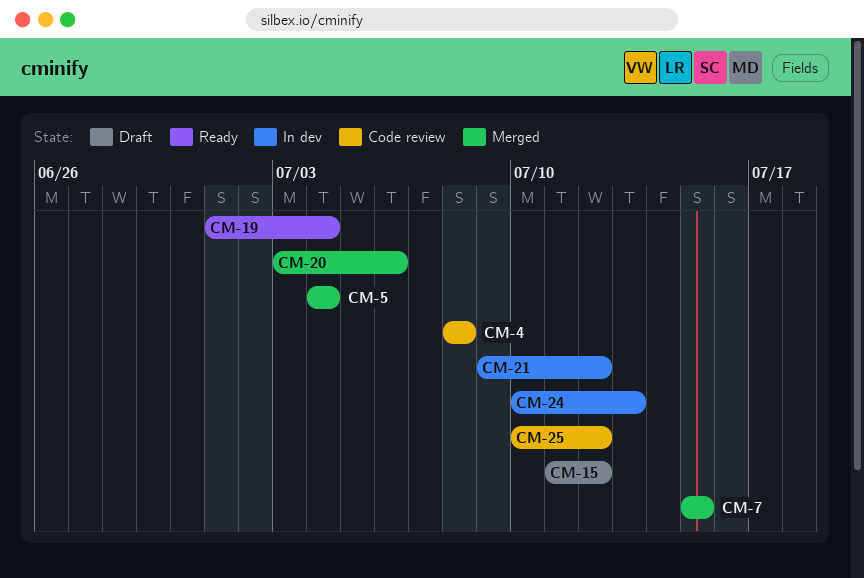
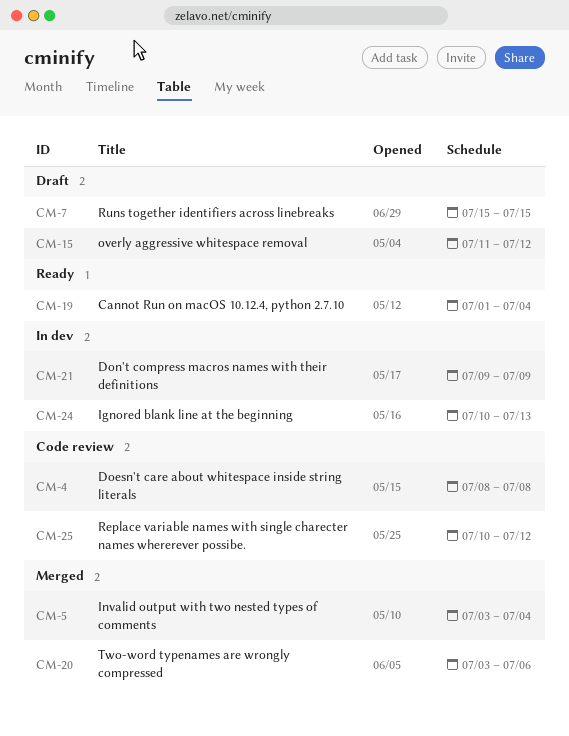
CM-5, start: Jul 4 -> Jul 3
CM-7, status: Merged -> Draft
CM-21, due: Jul 12 -> Jul 9

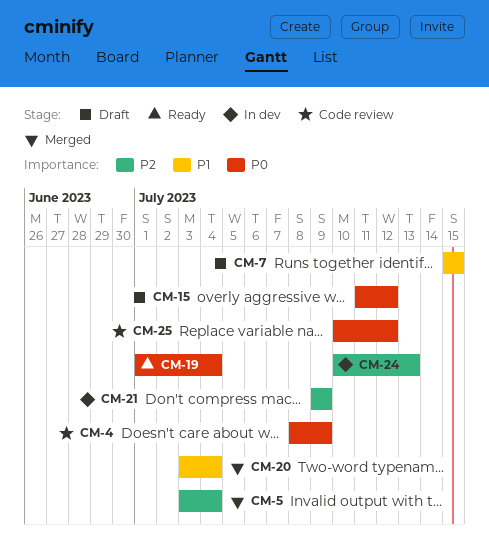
CM-4, due: Jul 8 -> Jul 9
CM-20, due: Jul 6 -> Jul 4

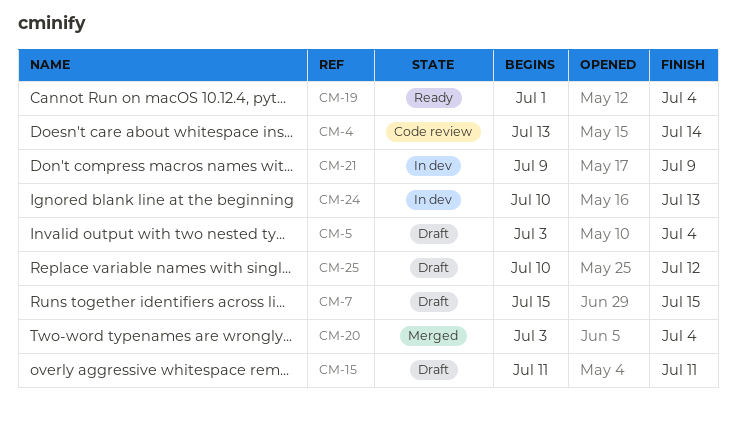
CM-4, start: Jul 8 -> Jul 13
CM-4, due: Jul 9 -> Jul 14
CM-5, status: Merged -> Draft
CM-15, due: Jul 12 -> Jul 11
CM-25, status: Code review -> Draft

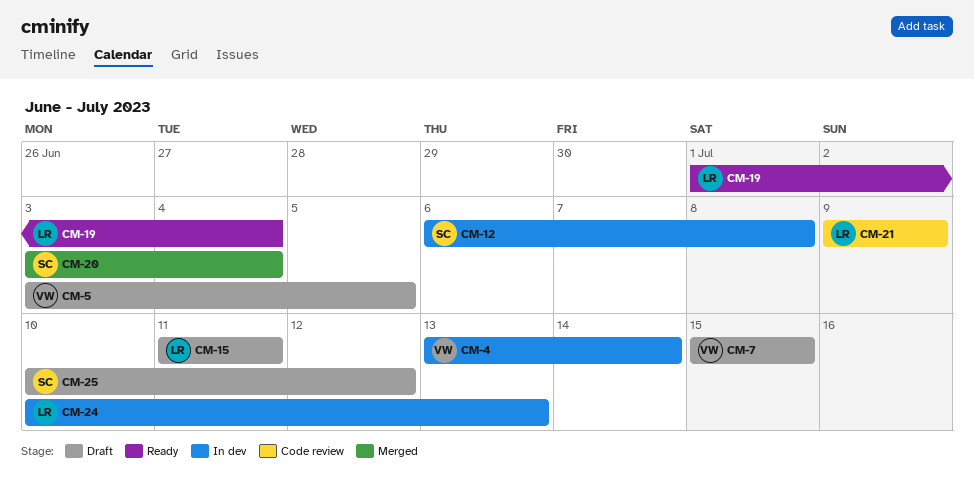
CM-4, status: Code review -> In dev
CM-5, due: Jul 4 -> Jul 5
CM-12: none -> present
CM-21, status: In dev -> Code review

